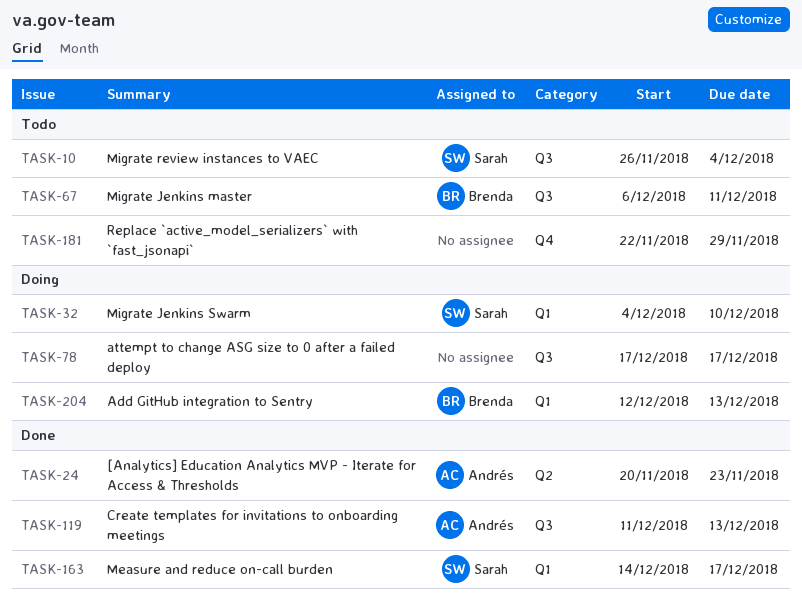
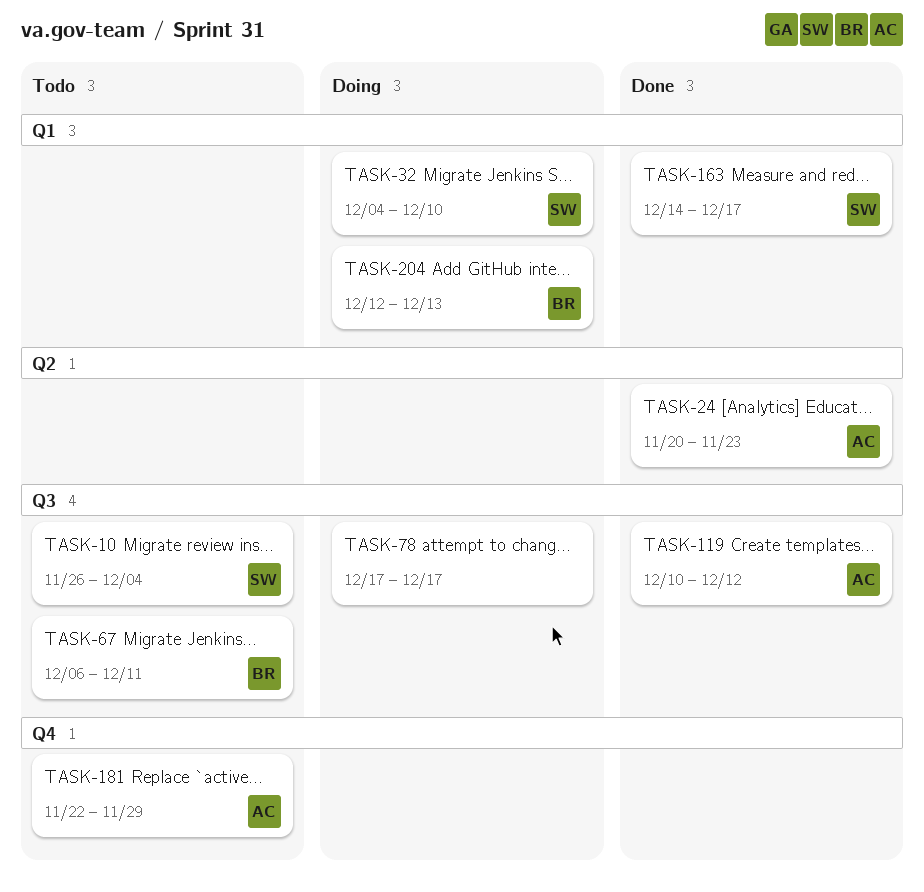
TASK-119, start: Dec 11 -> Dec 10
TASK-119, due: Dec 13 -> Dec 12
TASK-181, owner: none -> Andrés

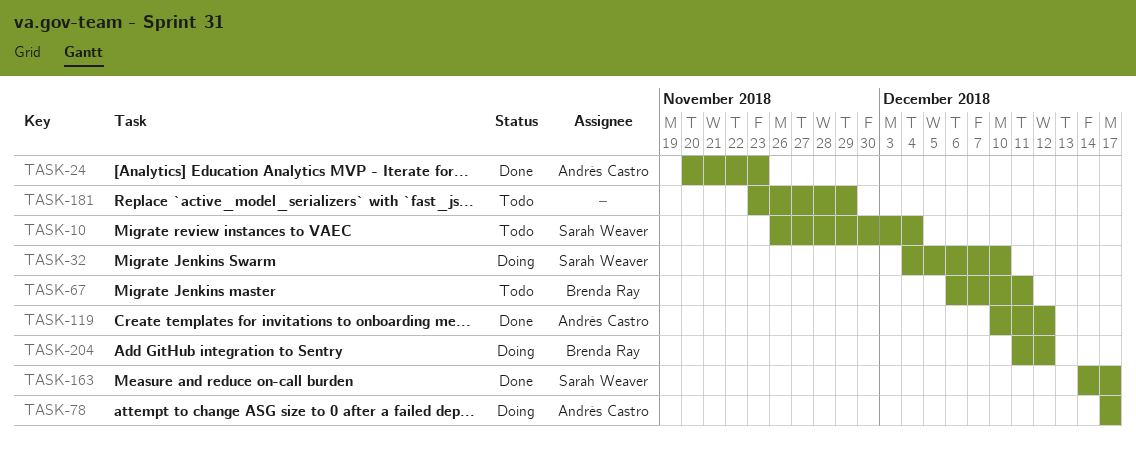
TASK-78, owner: none -> Andrés Castro
TASK-181, owner: Andrés Castro -> none
TASK-181, start: Nov 22 -> Nov 23
TASK-204, start: Dec 12 -> Dec 11
TASK-204, due: Dec 13 -> Dec 12

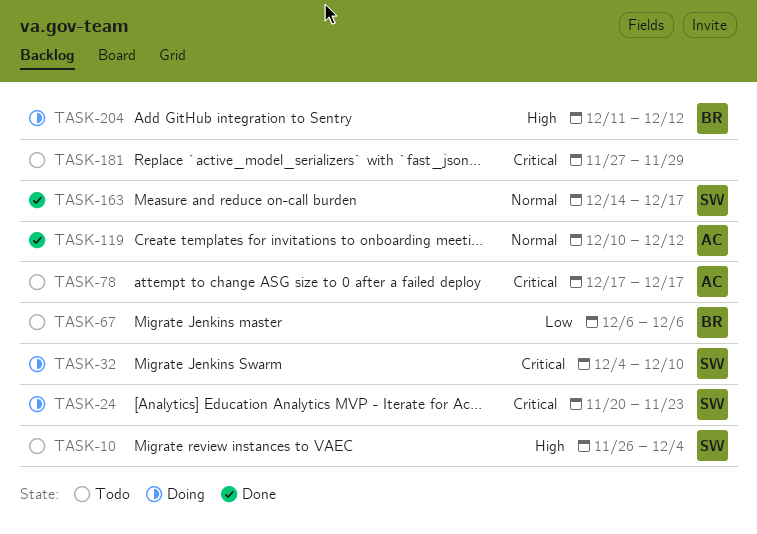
TASK-24, status: Done -> Doing
TASK-24, owner: Andrés Castro -> Sarah Weaver
TASK-67, due: Dec 11 -> Dec 6
TASK-78, status: Doing -> Todo
TASK-181, start: Nov 23 -> Nov 27

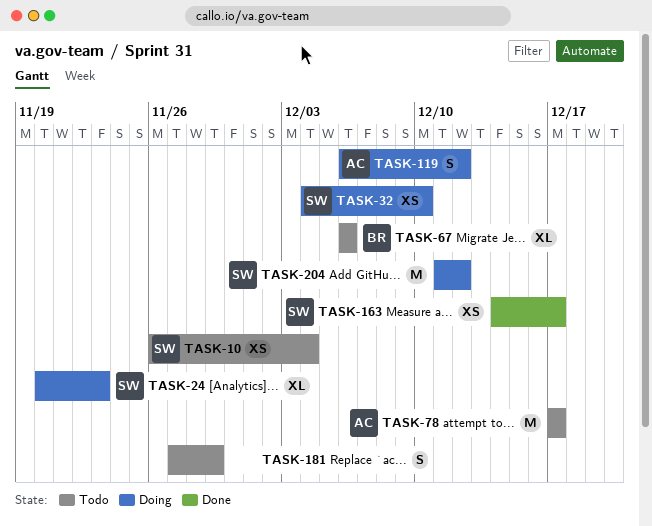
TASK-119, status: Done -> Doing
TASK-119, start: Dec 10 -> Dec 6
TASK-204, owner: BR -> SW

